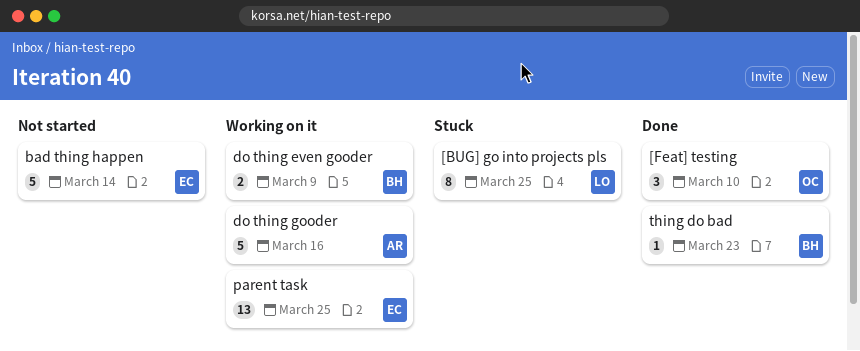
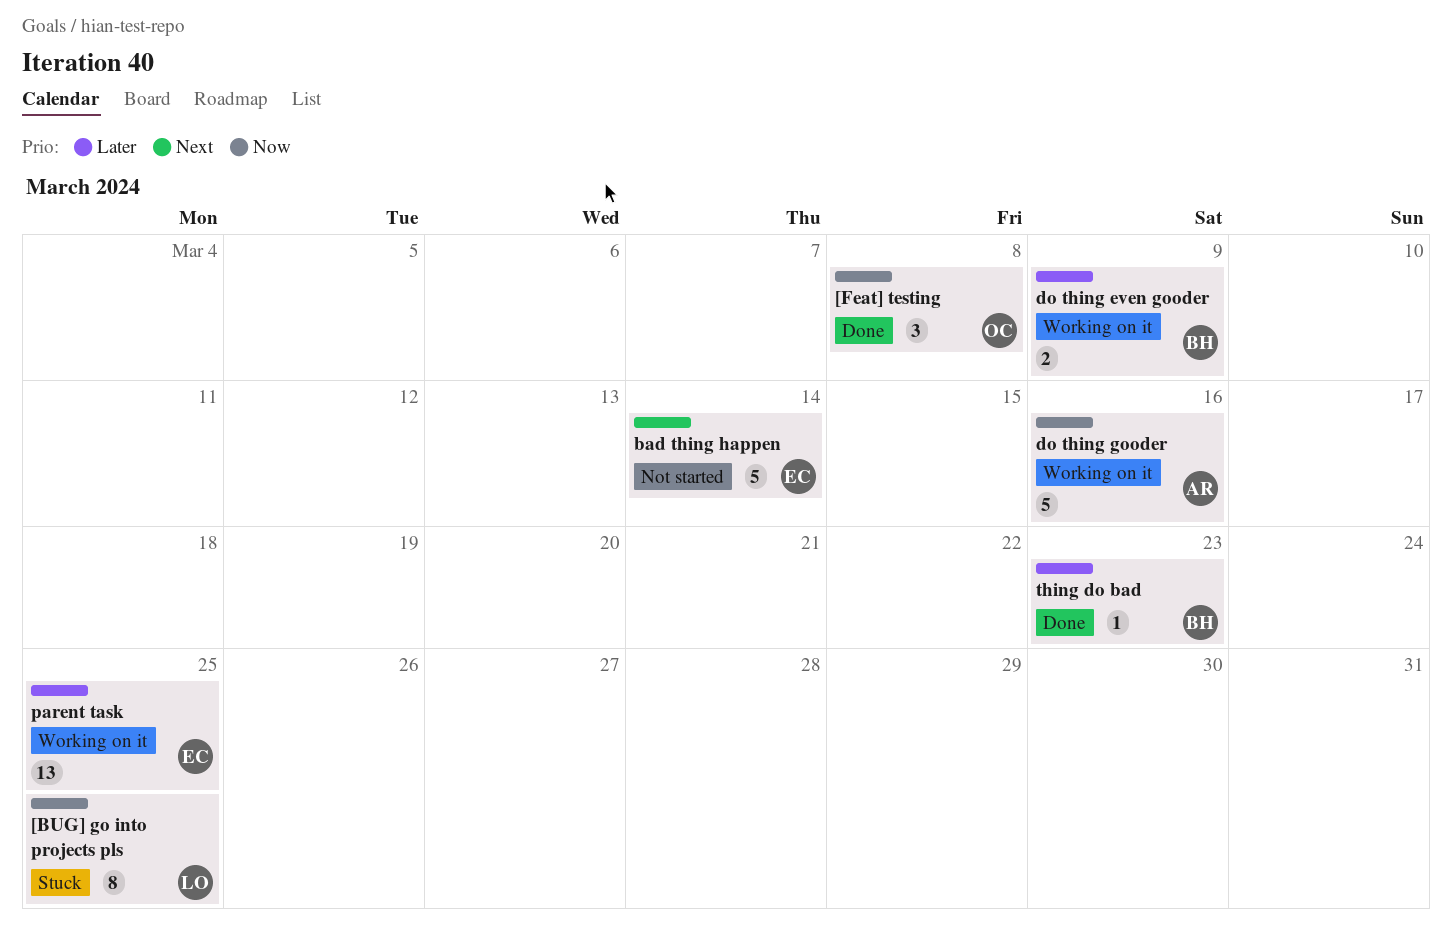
[Feat] testing, due: Mar 10 -> Mar 8

